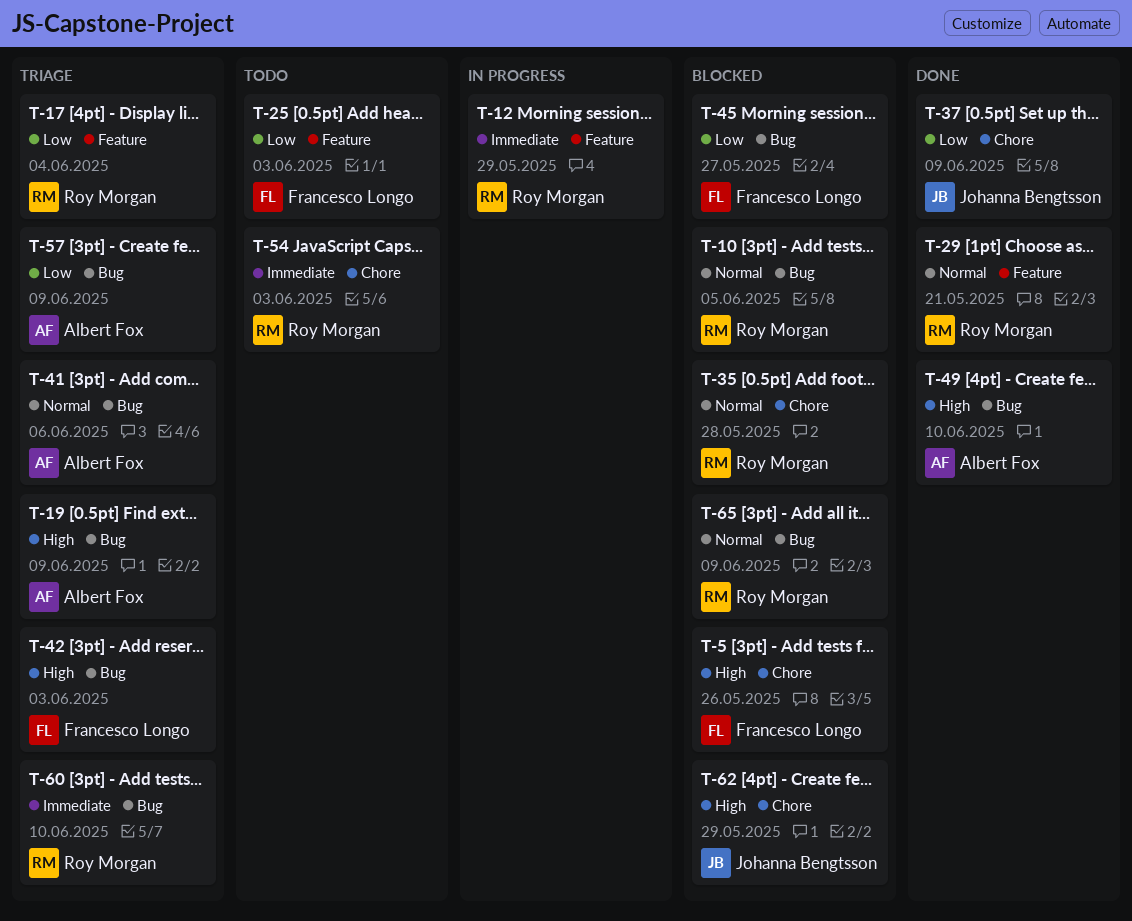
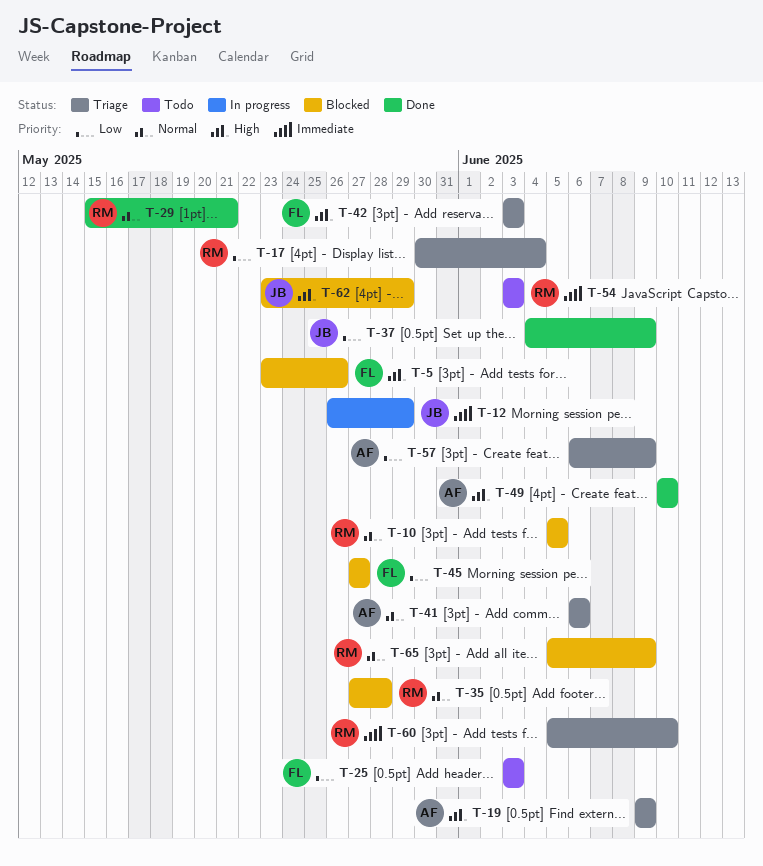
T-12, owner: Roy Morgan -> Johanna Bengtsson

